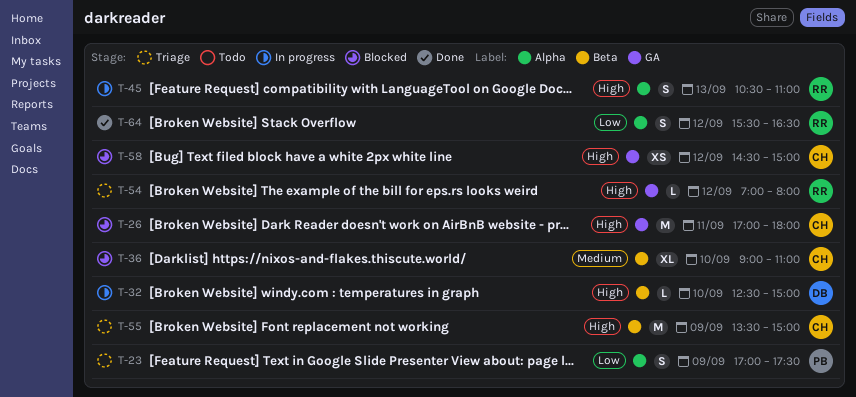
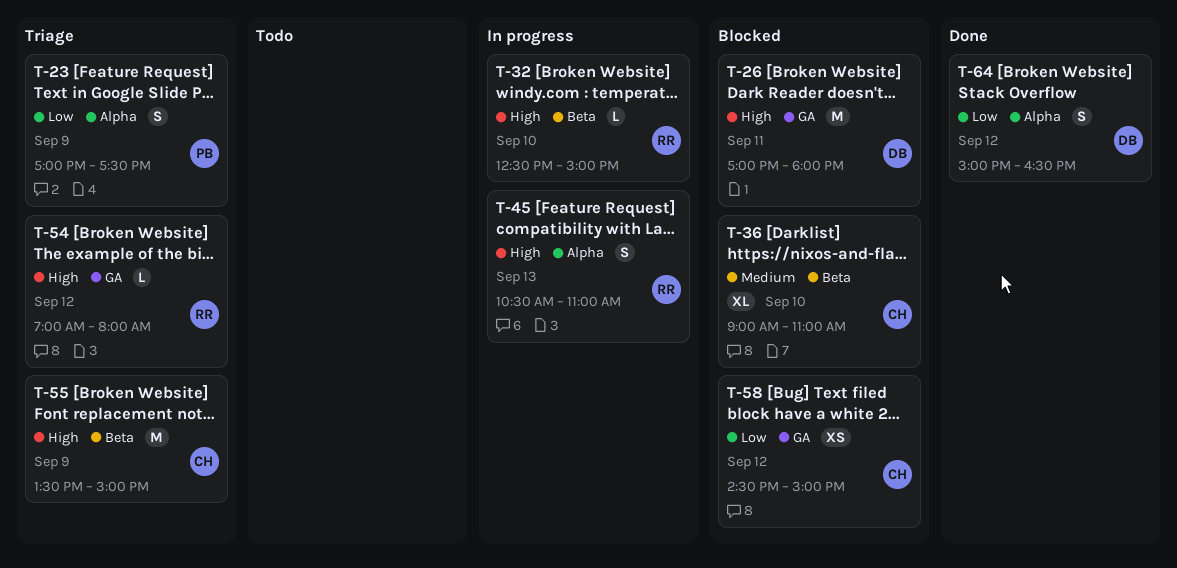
T-26, owner: CH -> DB
T-32, owner: DB -> RR
T-58, priority: High -> Low
T-64, owner: RR -> DB
T-64, begins: 15:30 -> 15:00

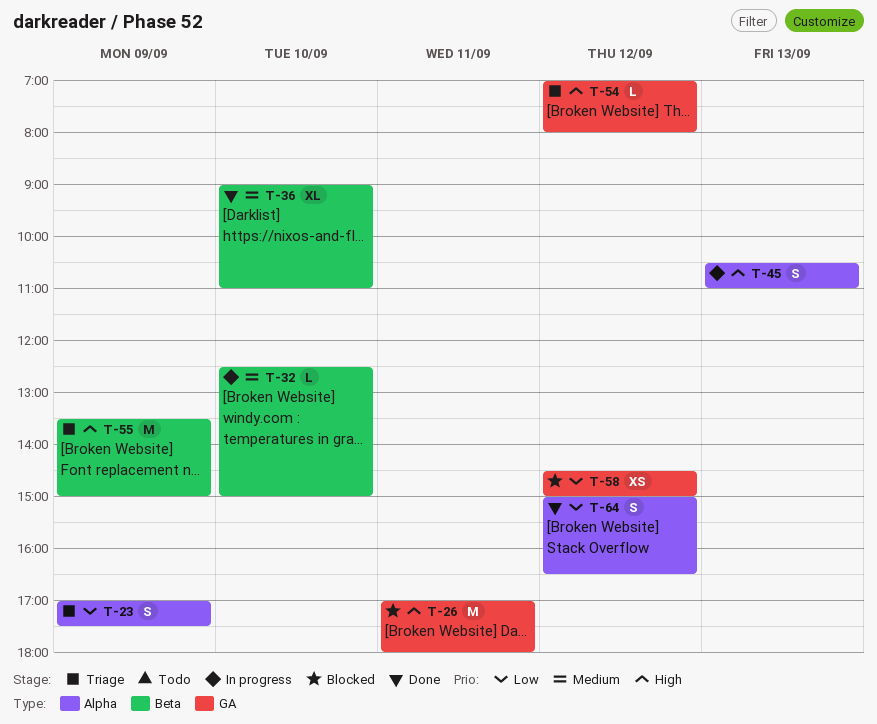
T-32, priority: High -> Medium
T-36, status: Blocked -> Done

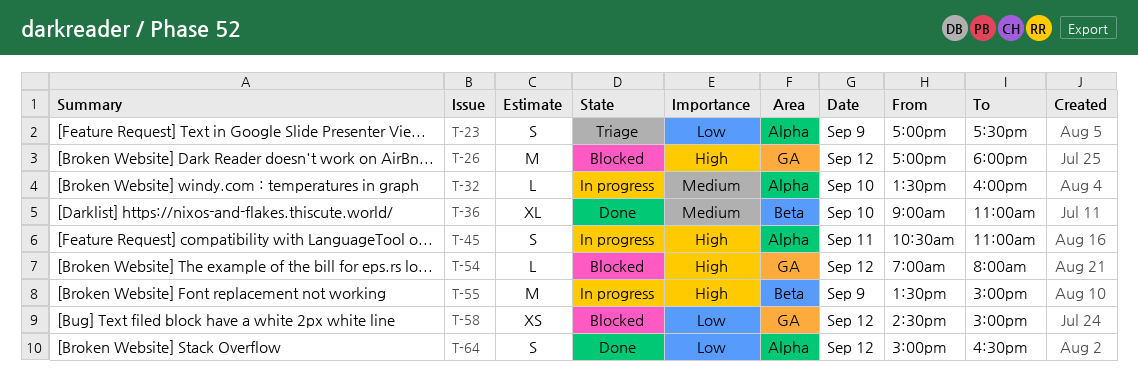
T-26, day: Sep 11 -> Sep 12
T-32, label: Beta -> Alpha
T-32, begins: 12:30 -> 13:30
T-32, ends: 15:00 -> 16:00
T-45, day: Sep 13 -> Sep 11
T-54, status: Triage -> Blocked
T-55, status: Triage -> In progress

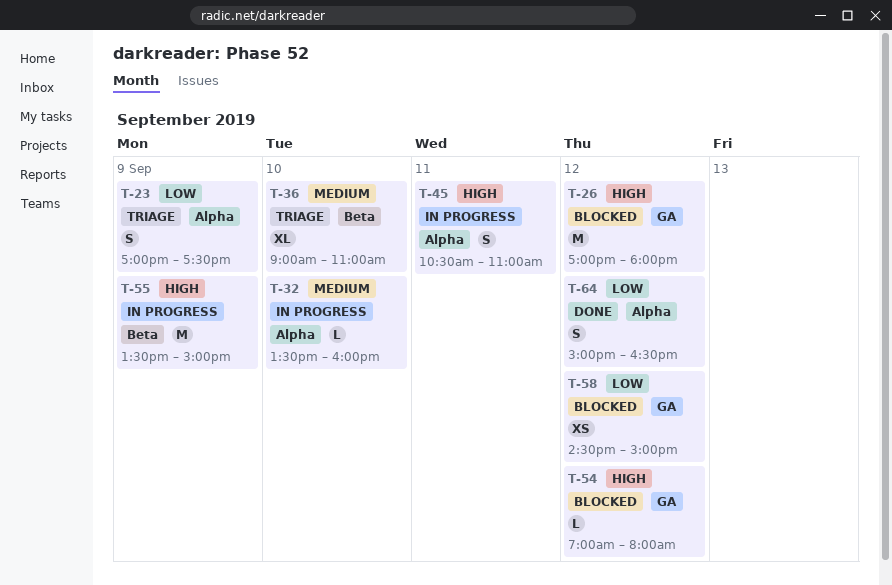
T-36, status: Done -> Triage

